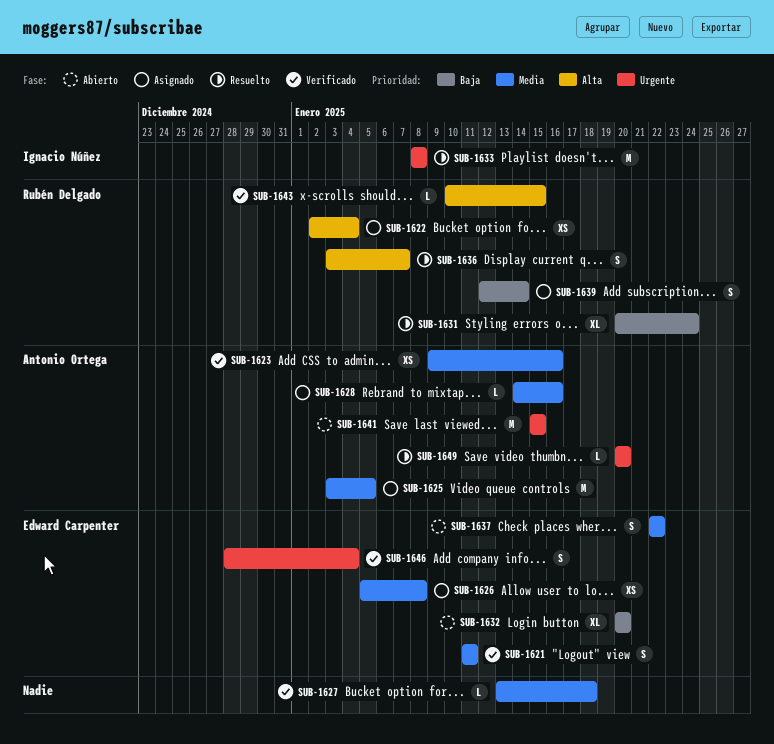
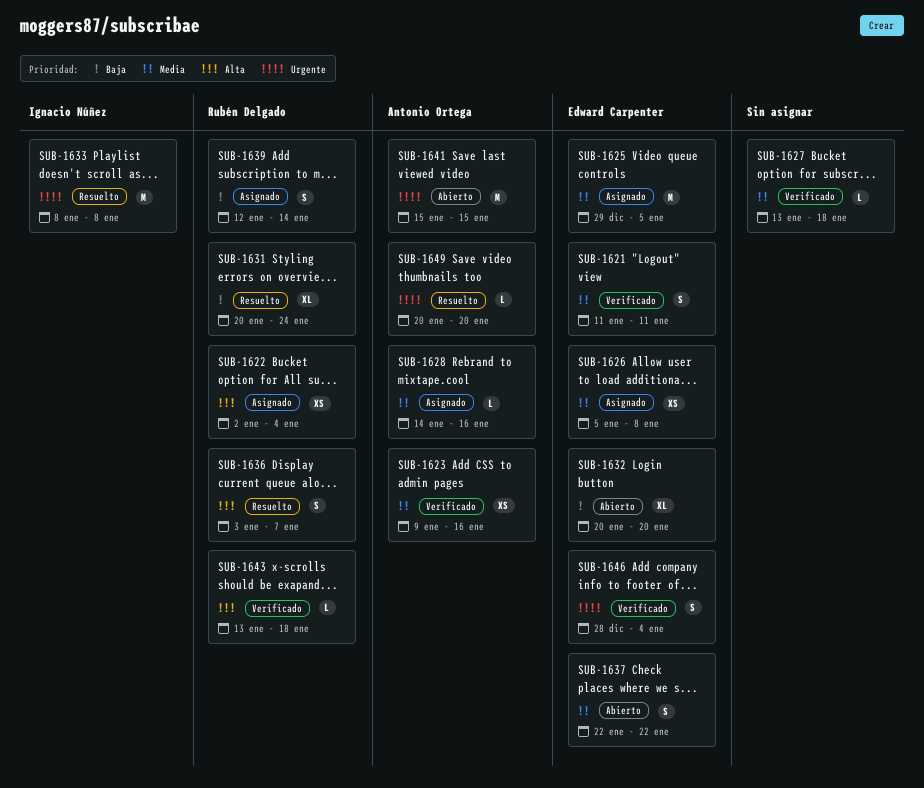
SUB-1625, owner: Antonio Ortega -> Edward Carpenter
SUB-1625, start: Jan 3 -> Dec 29
SUB-1643, start: Jan 10 -> Jan 13
SUB-1643, due: Jan 15 -> Jan 18

